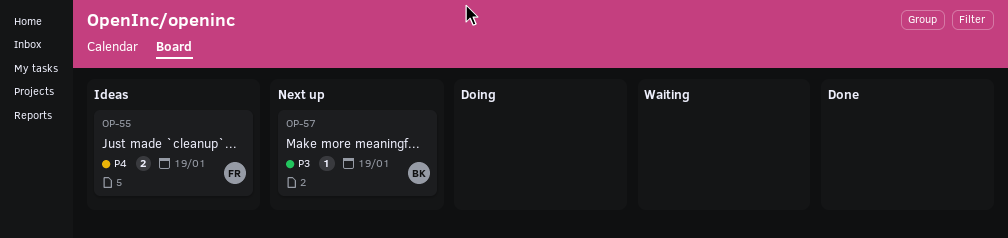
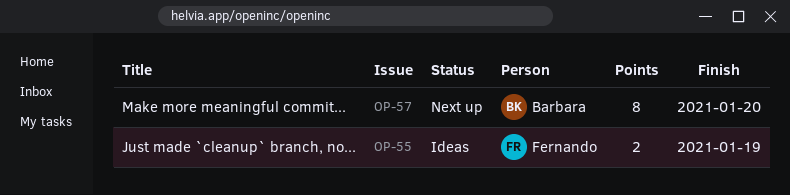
OP-57, estimate: 1 -> 8
OP-57, due: Jan 19 -> Jan 20

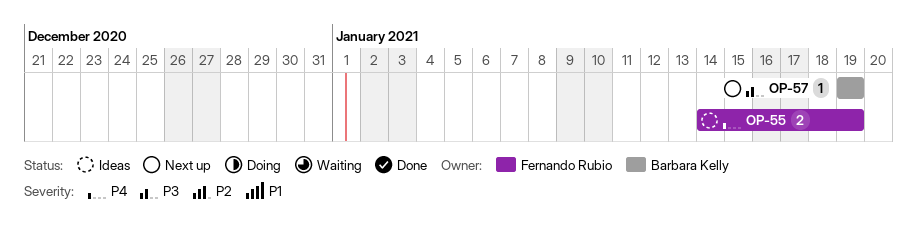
OP-57, estimate: 8 -> 1
OP-57, due: Jan 20 -> Jan 19

